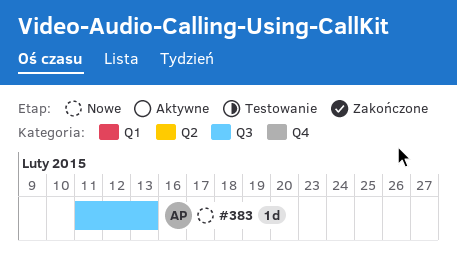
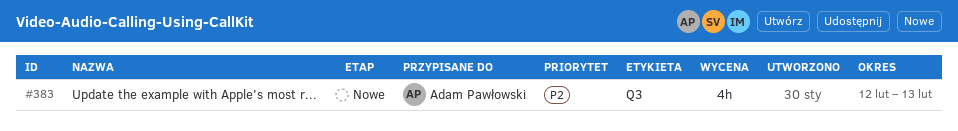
#383, estimate: 1d -> 4h
#383, start: Feb 11 -> Feb 12

